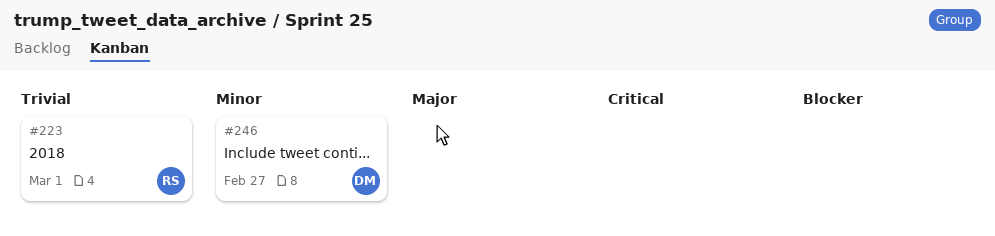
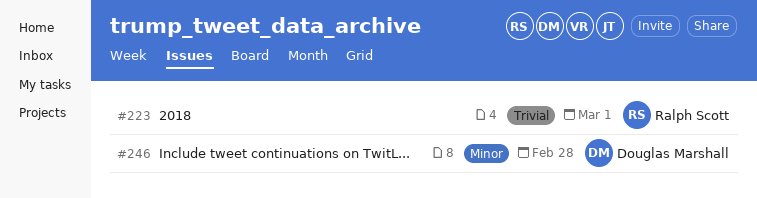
#246, due: Feb 27 -> Feb 28

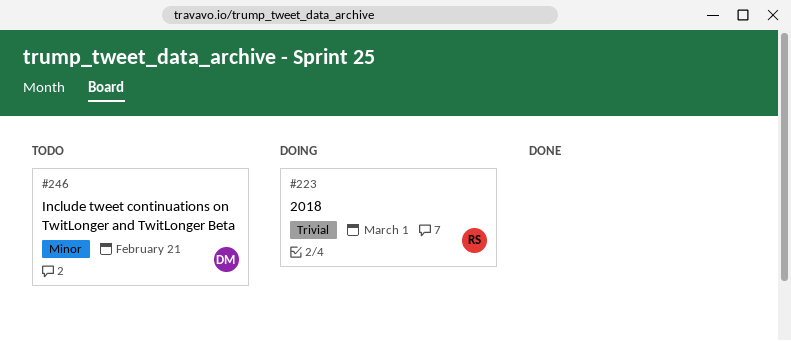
#246, due: Feb 28 -> Feb 21

